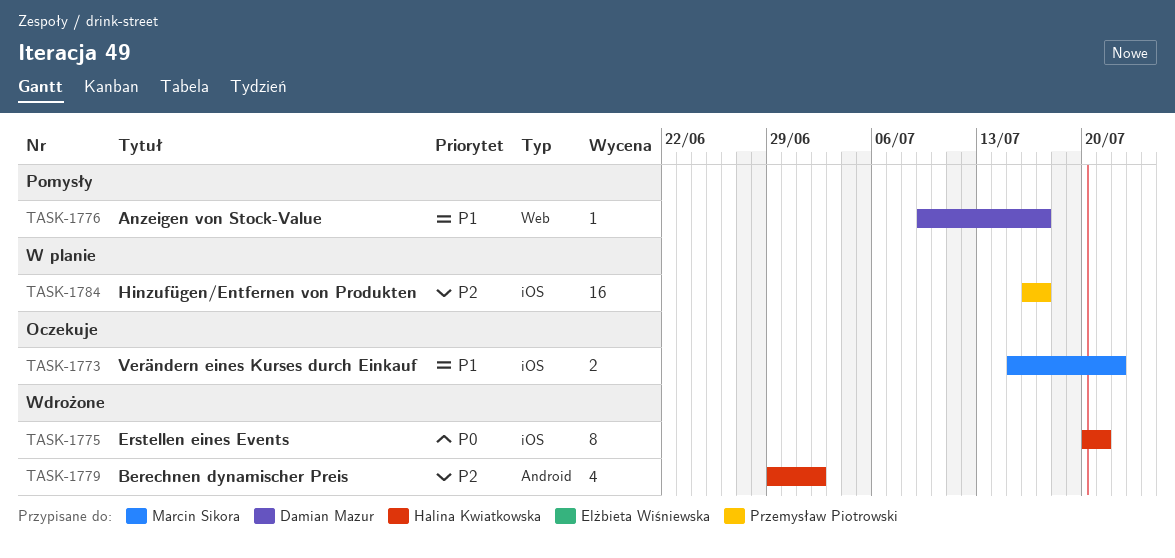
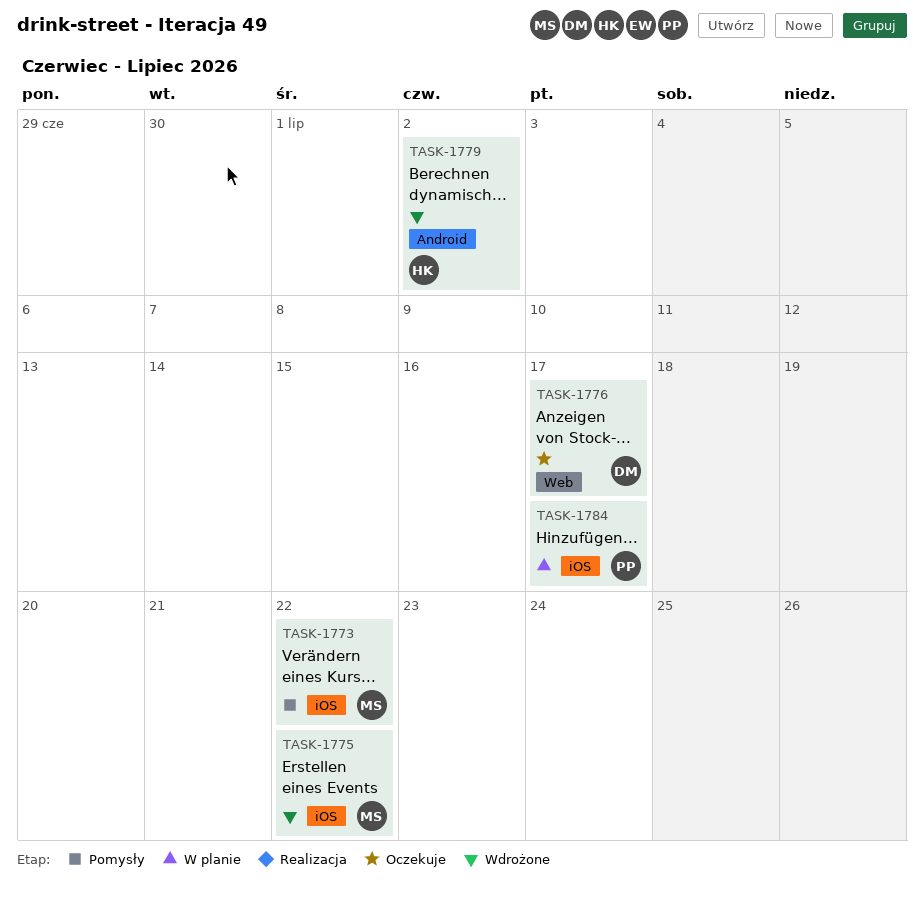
TASK-1773, status: Oczekuje -> Pomysły
TASK-1775, owner: Halina Kwiatkowska -> Marcin Sikora
TASK-1775, due: Jul 21 -> Jul 22
TASK-1776, status: Pomysły -> Oczekuje

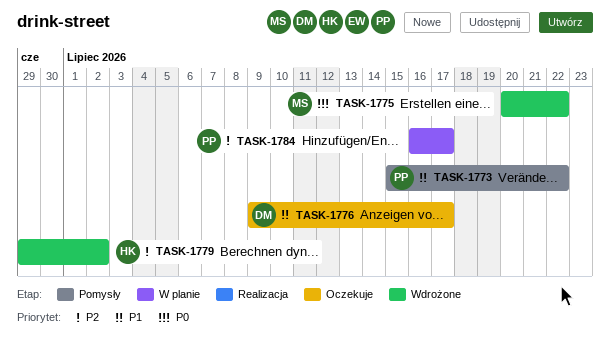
TASK-1773, owner: MS -> PP

